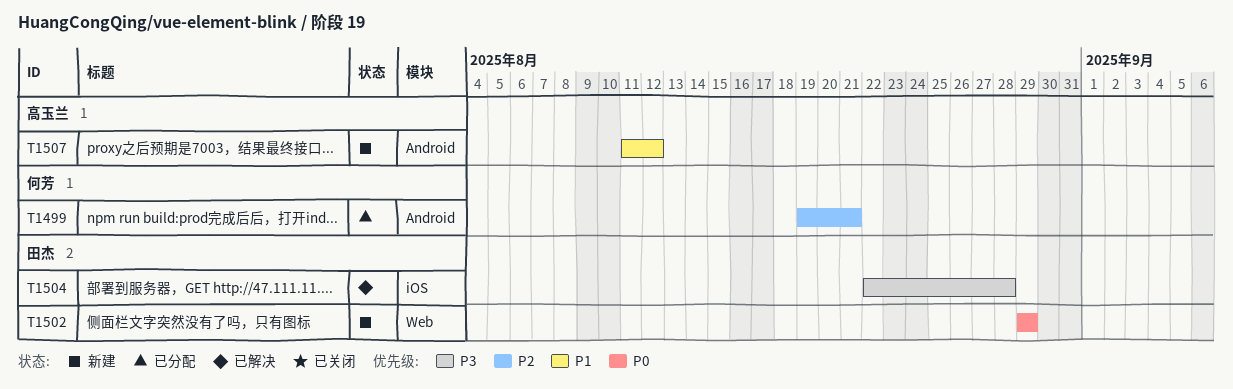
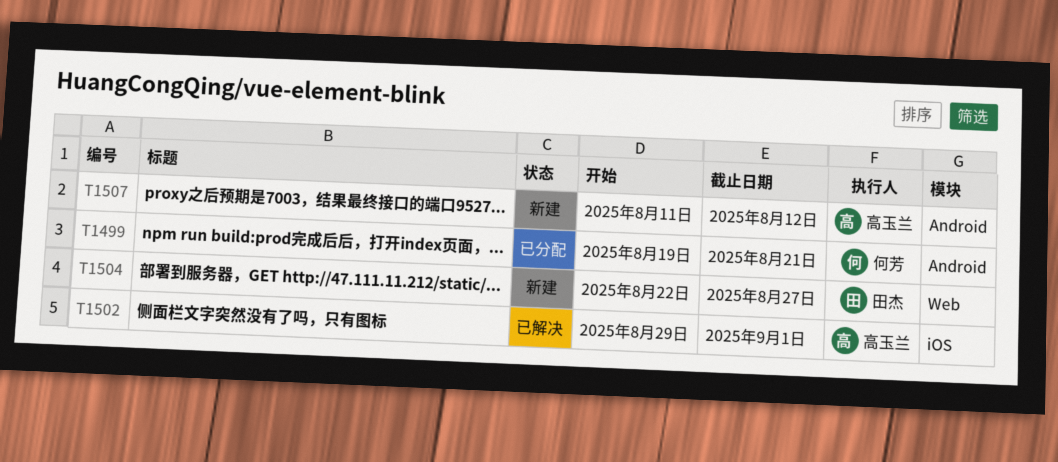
T1502, status: 新建 -> 已解决
T1502, owner: 田杰 -> 高玉兰
T1502, label: Web -> iOS
T1502, due: Aug 29 -> Sep 1
T1504, status: 已解决 -> 新建
T1504, label: iOS -> Web
T1504, due: Aug 28 -> Aug 27

